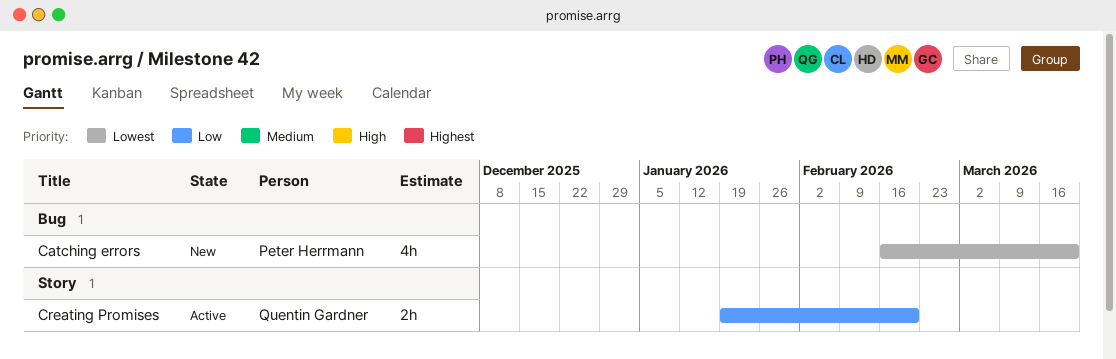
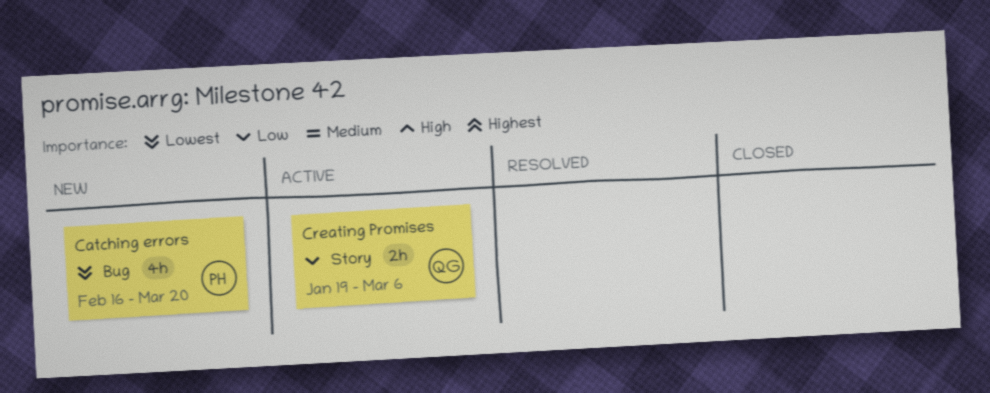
Creating Promises, due: Feb 20 -> Mar 6

